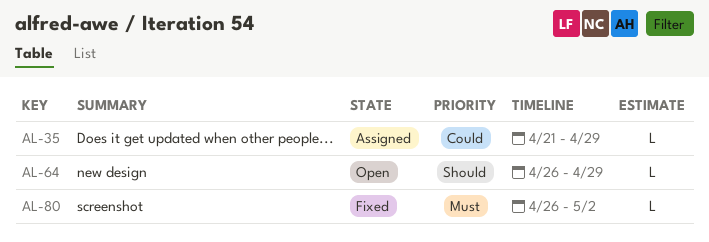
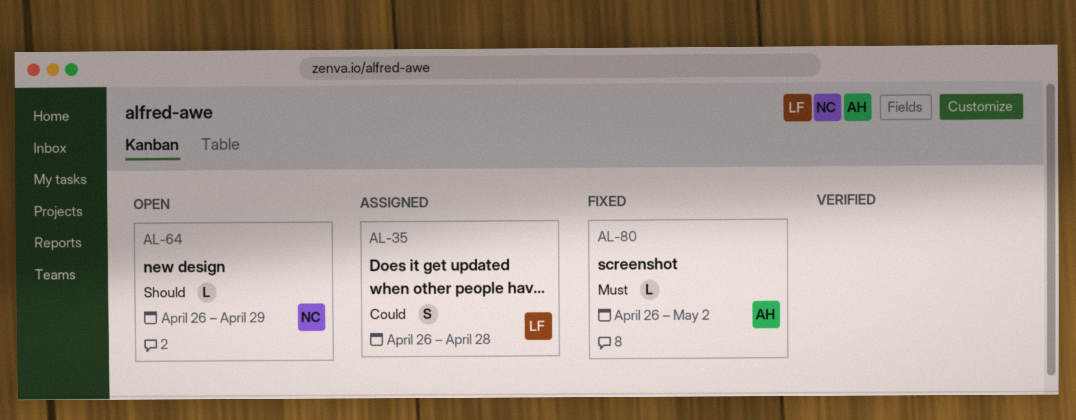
AL-35, estimate: L -> S
AL-35, start: Apr 21 -> Apr 26
AL-35, due: Apr 29 -> Apr 28

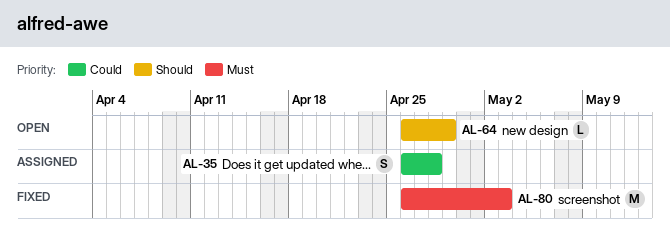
AL-80, estimate: L -> M
AL-80, due: May 2 -> May 3

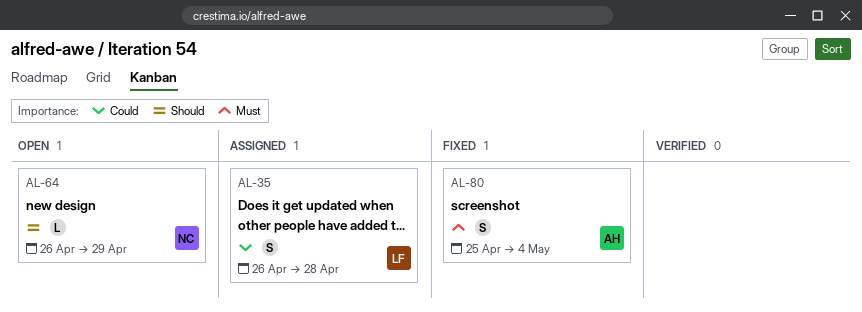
AL-80, estimate: M -> S
AL-80, start: Apr 26 -> Apr 25
AL-80, due: May 3 -> May 4

